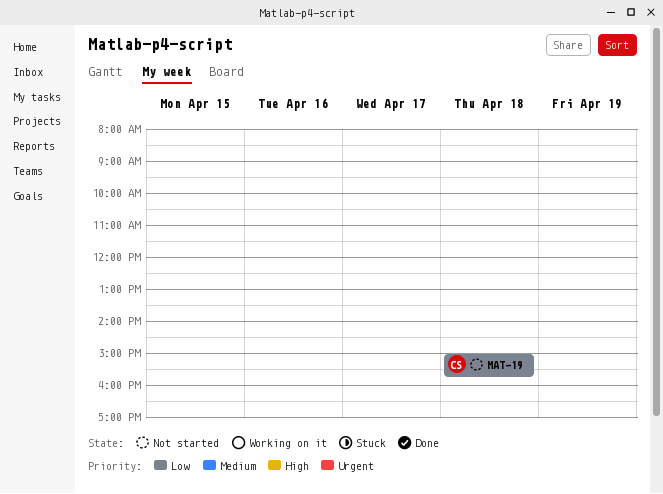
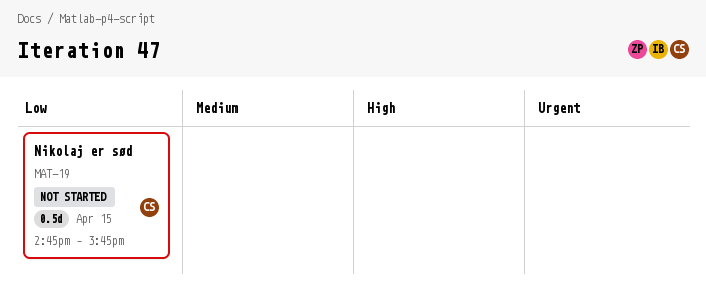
MAT-19, day: Apr 18 -> Apr 15
MAT-19, begins: 15:00 -> 14:45

